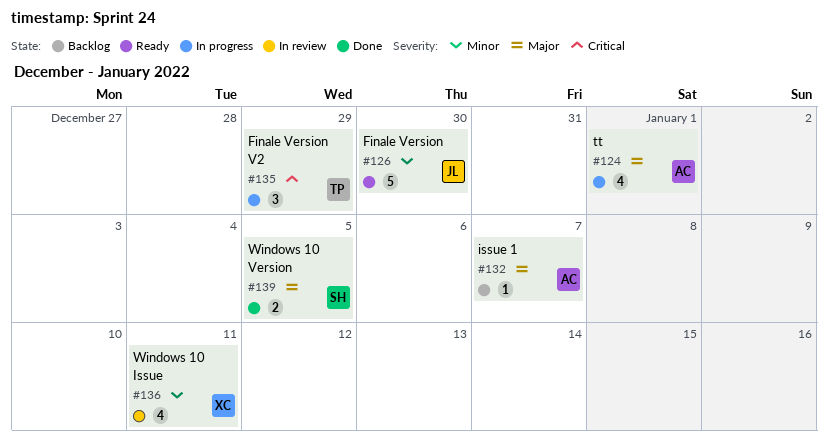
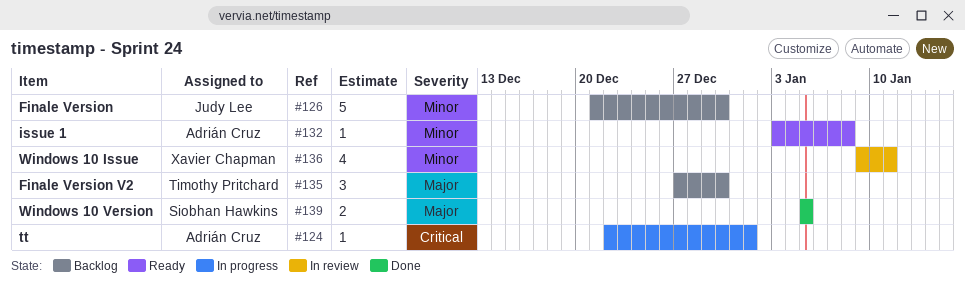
#124, priority: Major -> Critical
#124, estimate: 4 -> 1
#126, status: Ready -> Backlog
#132, status: Backlog -> Ready
#132, priority: Major -> Minor
#132, due: Jan 7 -> Jan 8
#135, status: In progress -> Backlog
#135, priority: Critical -> Major
#135, due: Dec 29 -> Dec 30

